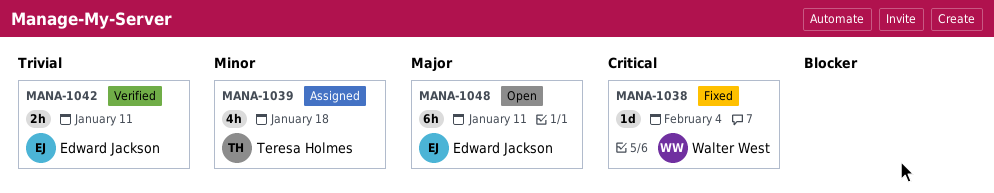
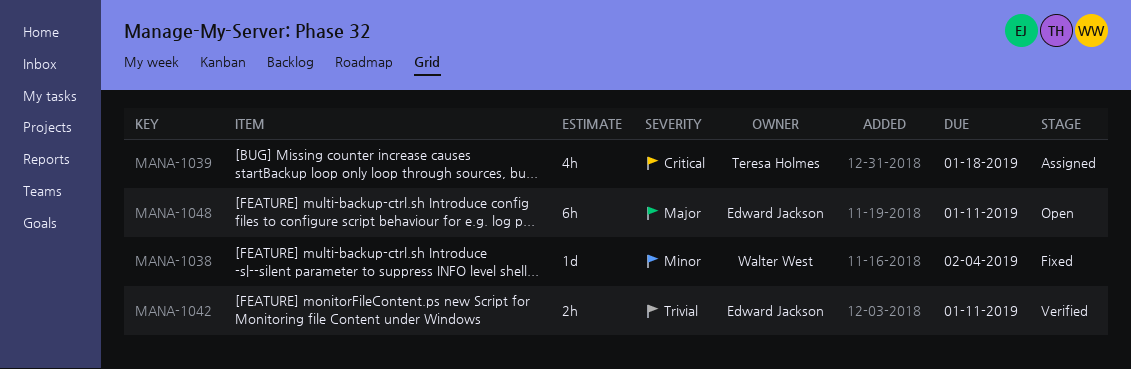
MANA-1038, priority: Critical -> Minor
MANA-1039, priority: Minor -> Critical

